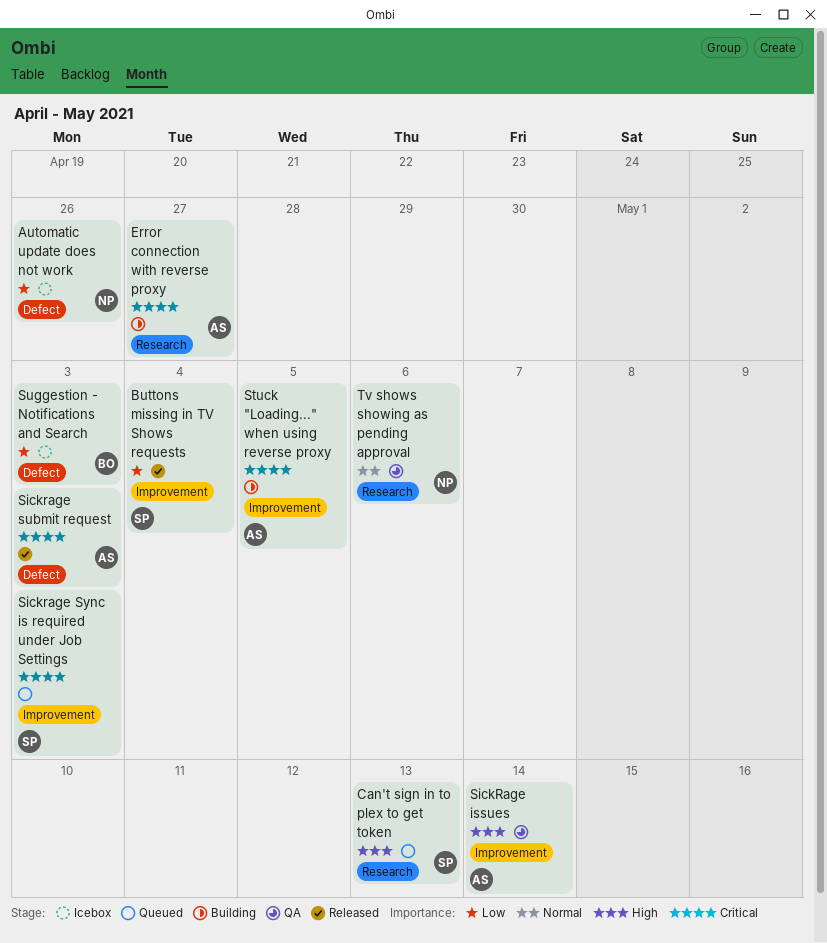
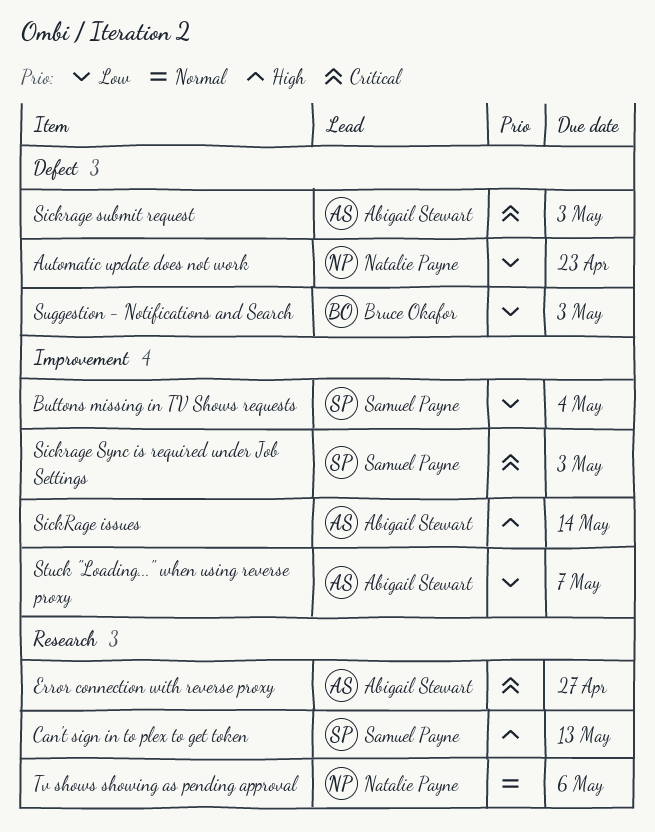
Automatic update does not work, due: Apr 26 -> Apr 23
Stuck "Loading..." when using reverse proxy, priority: Critical -> Low
Stuck "Loading..." when using reverse proxy, due: May 5 -> May 7

